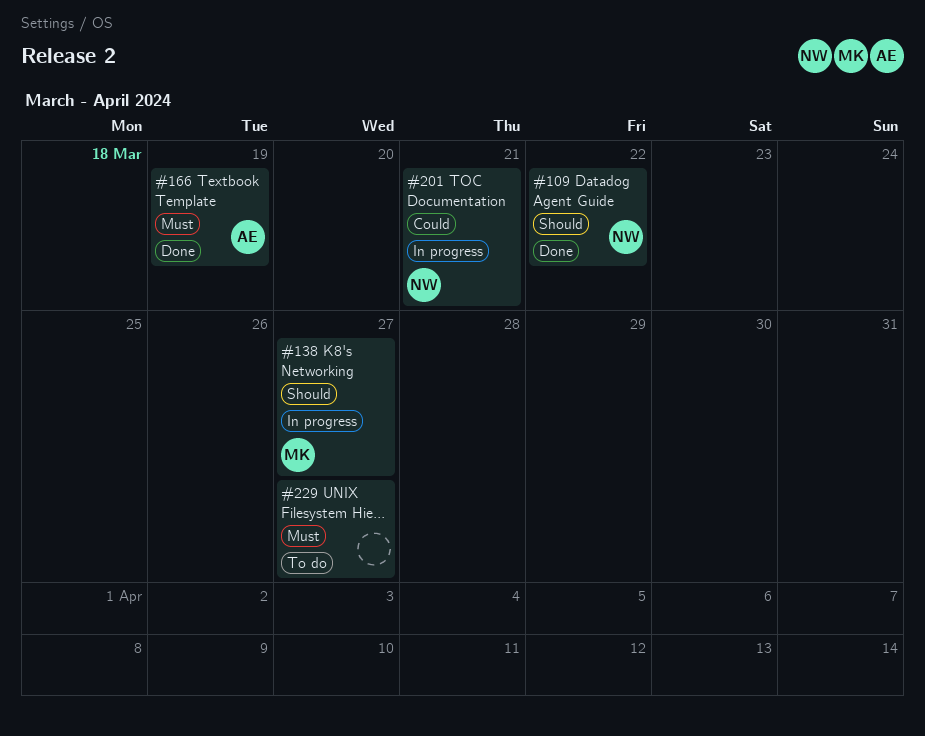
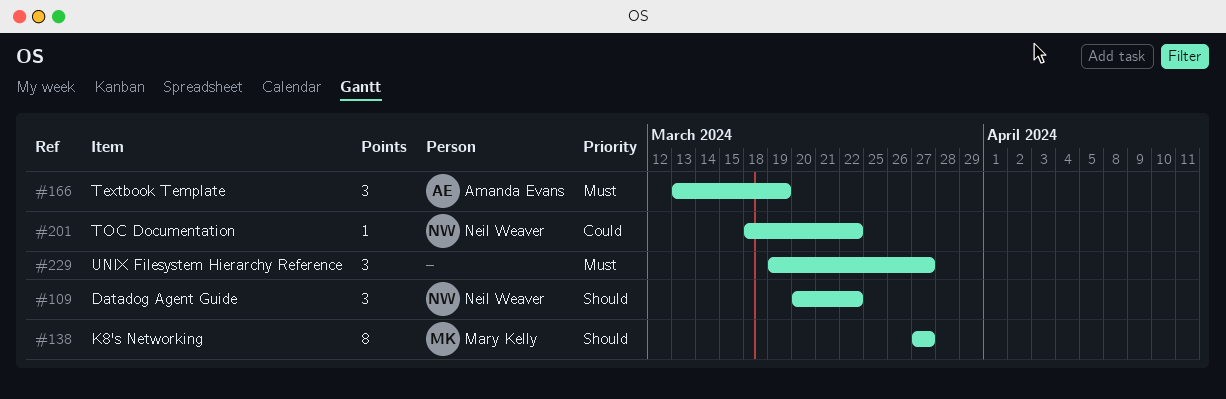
#201, due: Mar 21 -> Mar 22

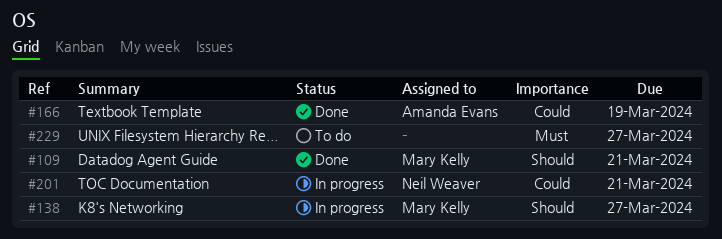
#109, owner: Neil Weaver -> Mary Kelly
#109, due: Mar 22 -> Mar 21
#166, priority: Must -> Could
#201, due: Mar 22 -> Mar 21

